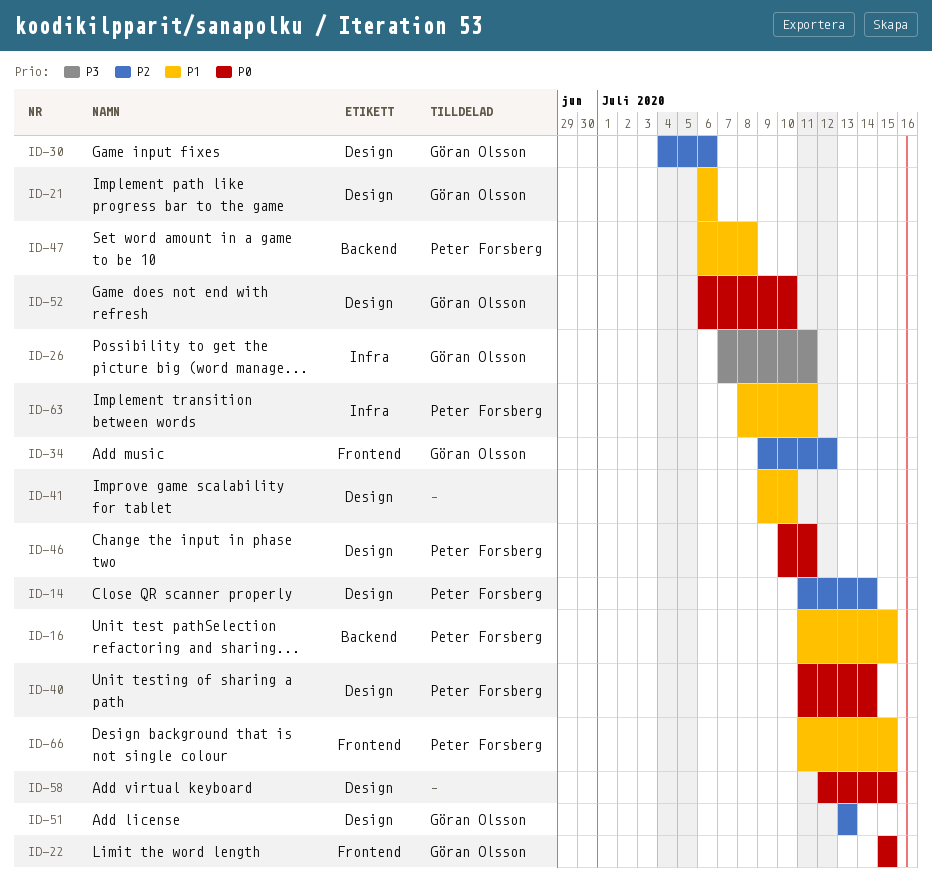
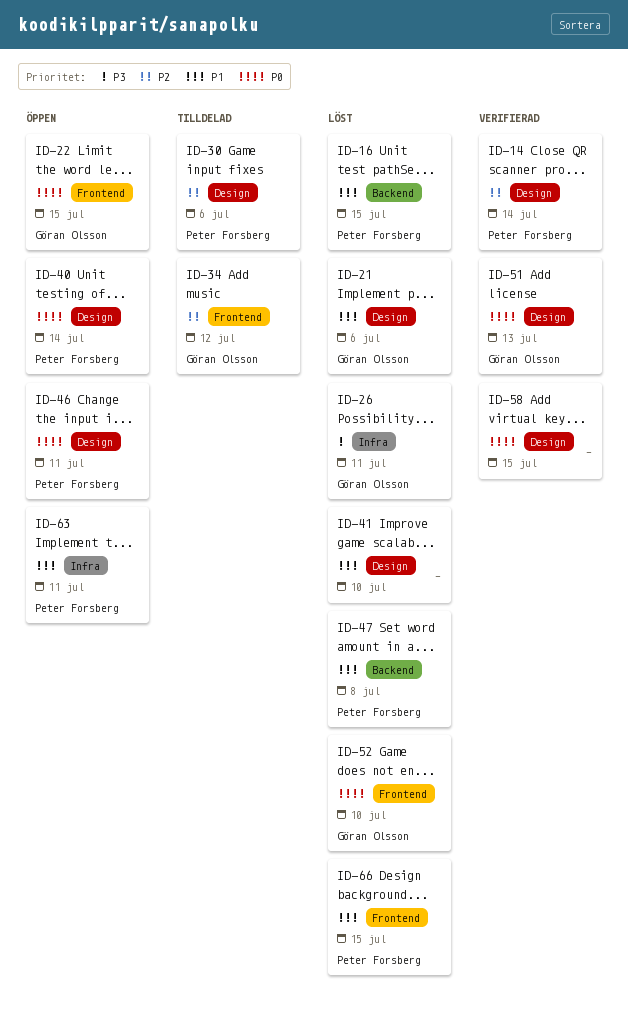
ID-30, owner: Göran Olsson -> Peter Forsberg
ID-51, priority: P2 -> P0
ID-52, label: Design -> Frontend

